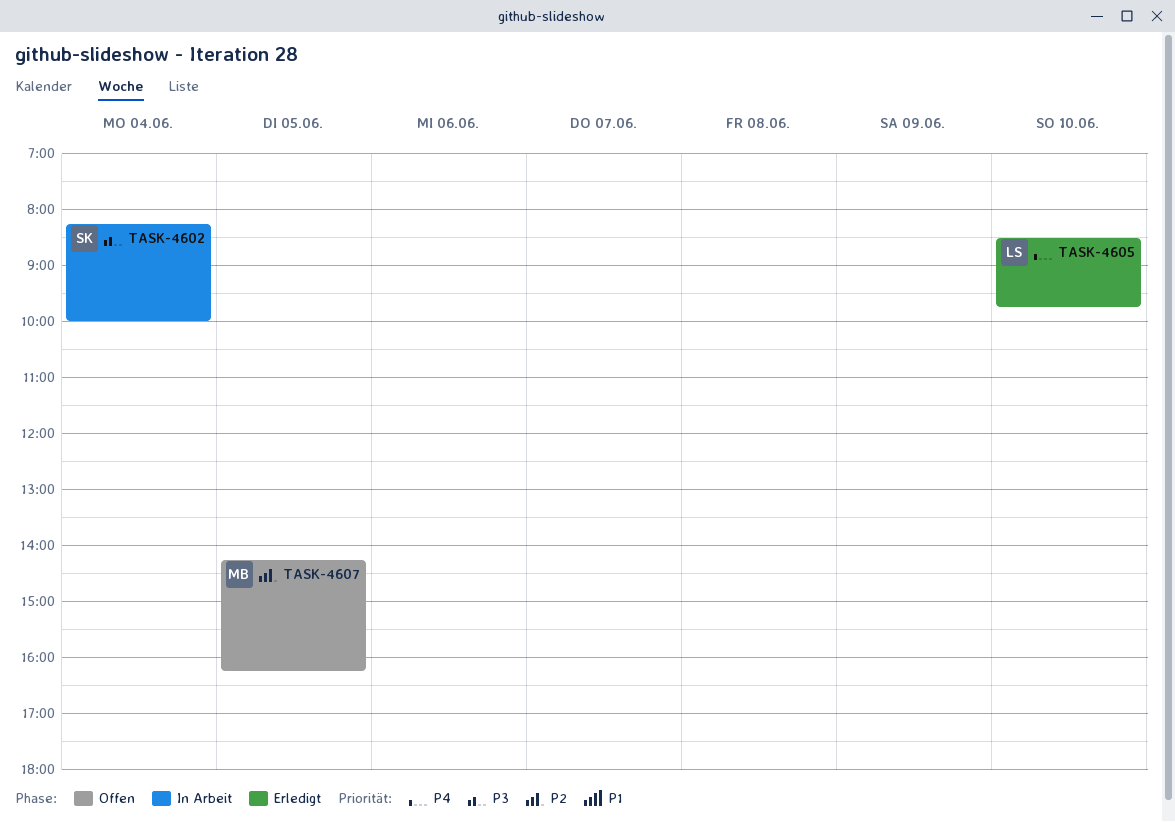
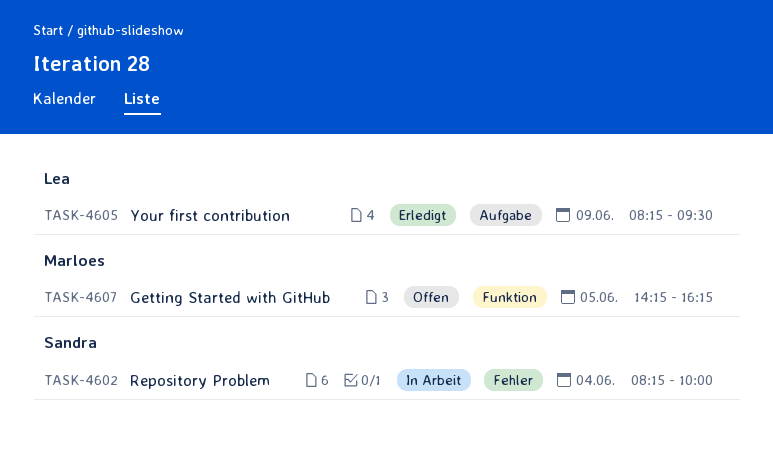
TASK-4605, day: Jun 10 -> Jun 9
TASK-4605, begins: 08:30 -> 08:15
TASK-4605, ends: 09:45 -> 09:30

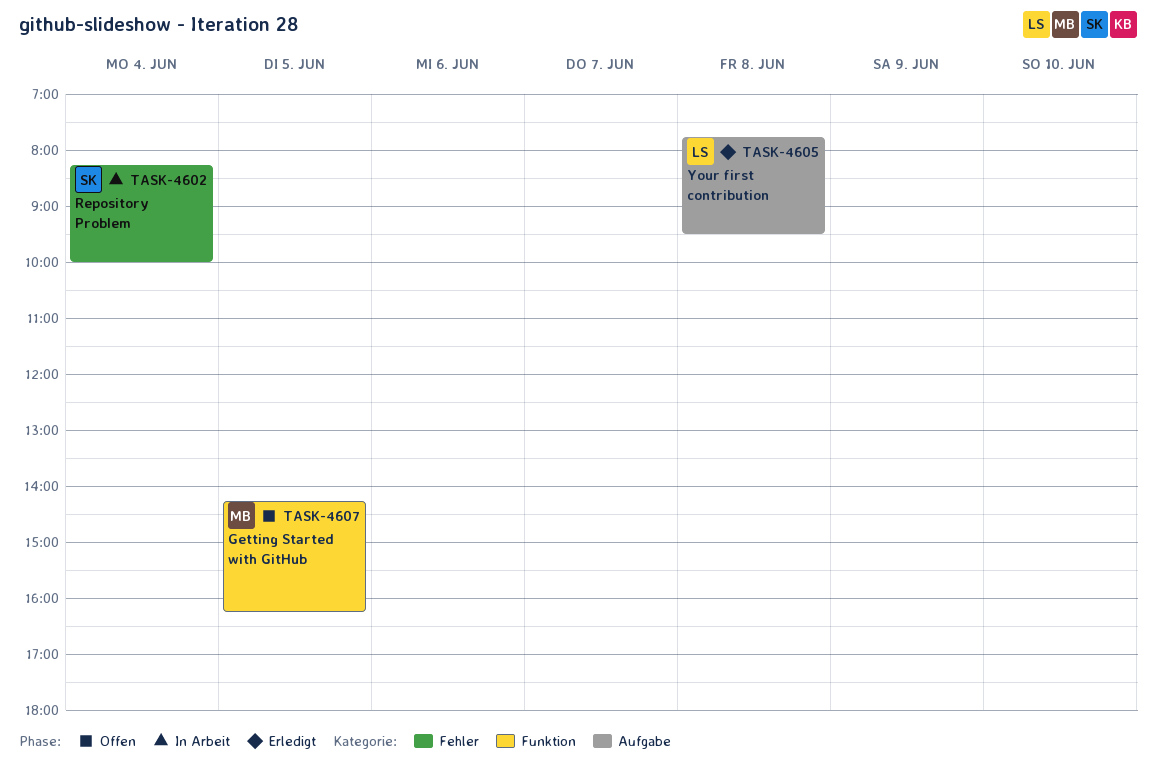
TASK-4605, day: Jun 9 -> Jun 8
TASK-4605, begins: 08:15 -> 07:45

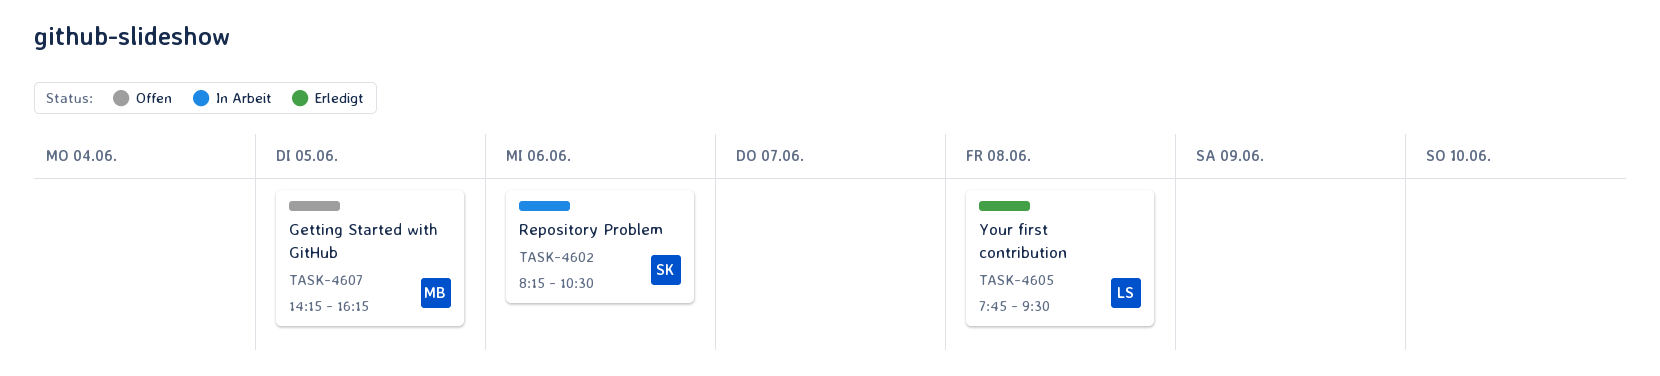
TASK-4602, day: Jun 4 -> Jun 6
TASK-4602, ends: 10:00 -> 10:30

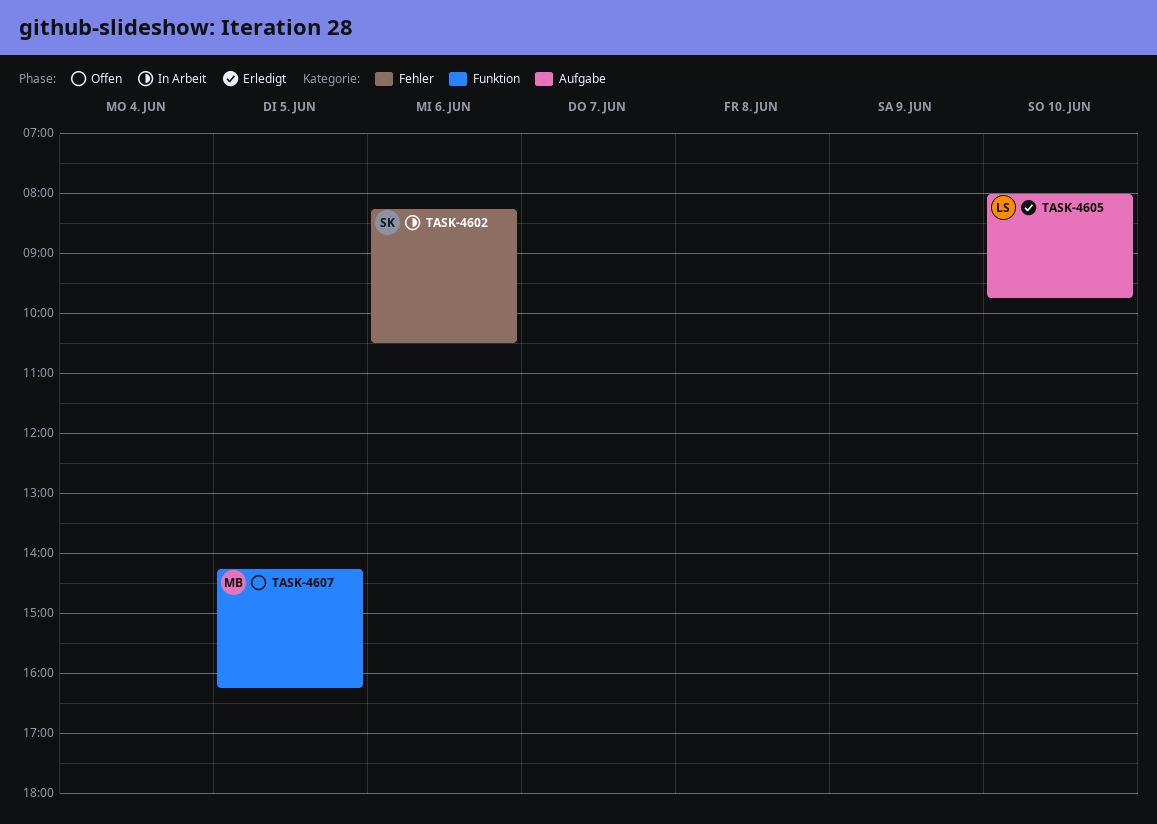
TASK-4605, day: Jun 8 -> Jun 10
TASK-4605, begins: 07:45 -> 08:00
TASK-4605, ends: 09:30 -> 09:45

